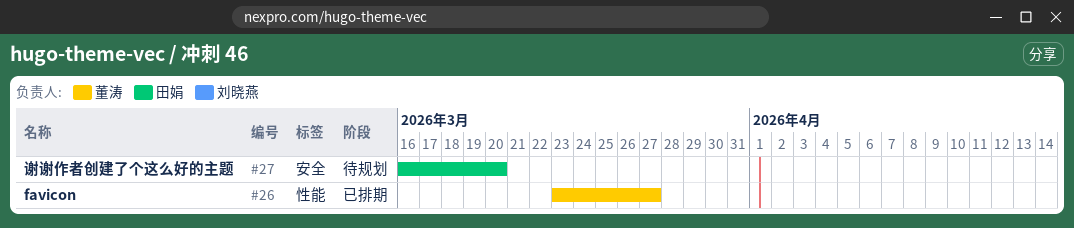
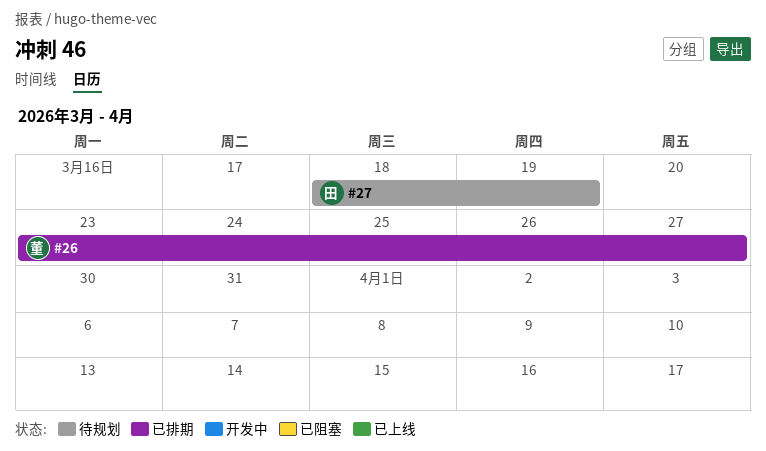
#27, start: Mar 16 -> Mar 18
#27, due: Mar 20 -> Mar 19

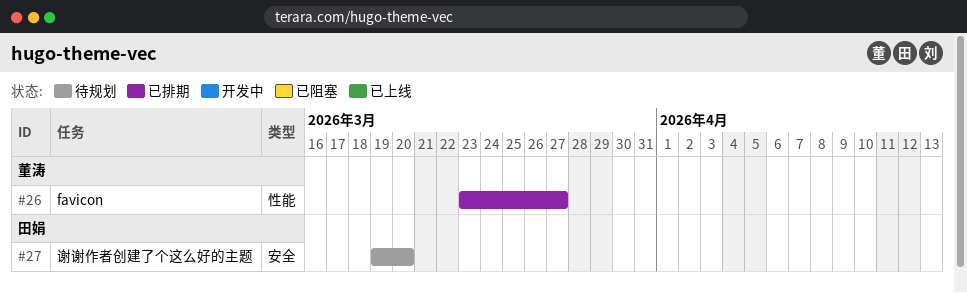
#27, start: Mar 18 -> Mar 19
#27, due: Mar 19 -> Mar 20

